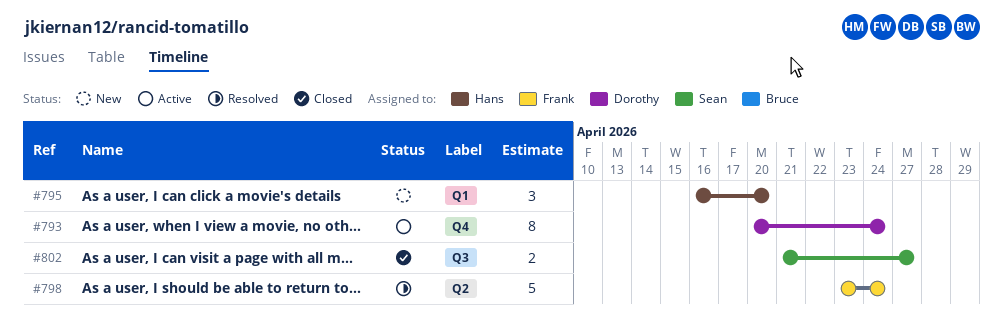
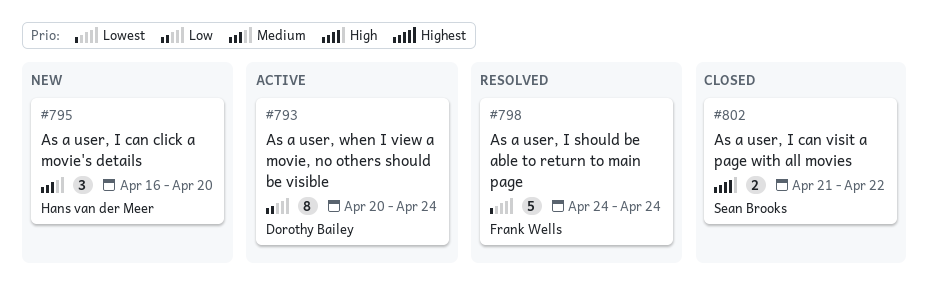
#798, start: Apr 23 -> Apr 24
#802, due: Apr 27 -> Apr 22

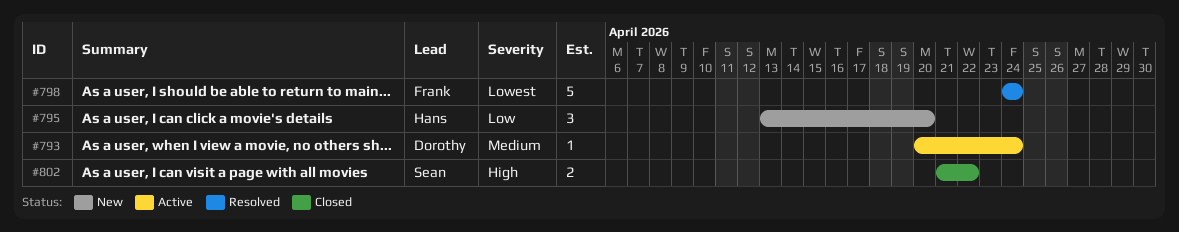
#793, priority: Low -> Medium
#793, estimate: 8 -> 1
#795, priority: Medium -> Low
#795, start: Apr 16 -> Apr 13

